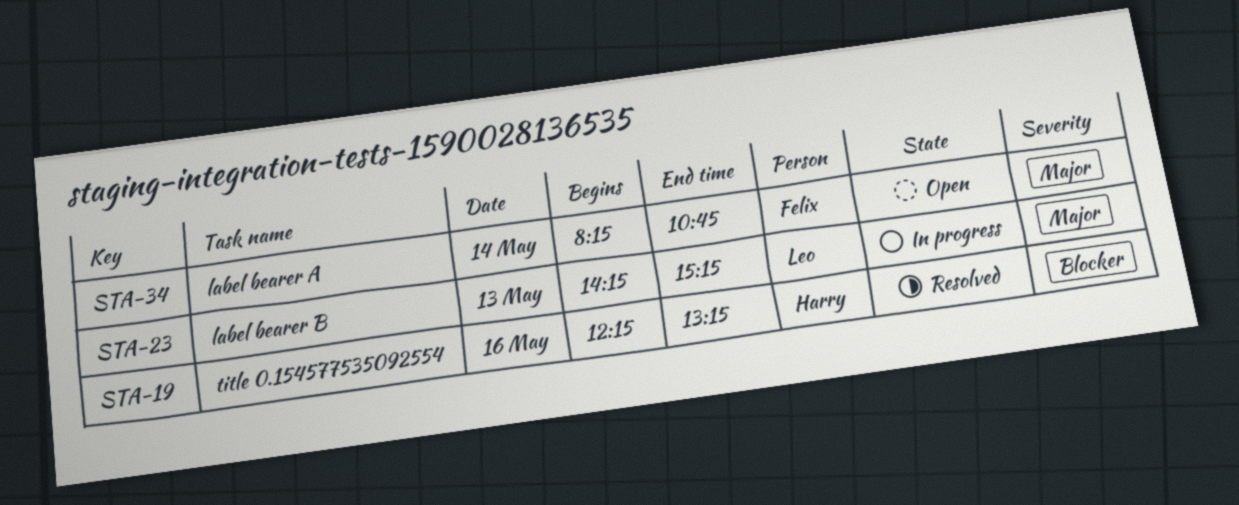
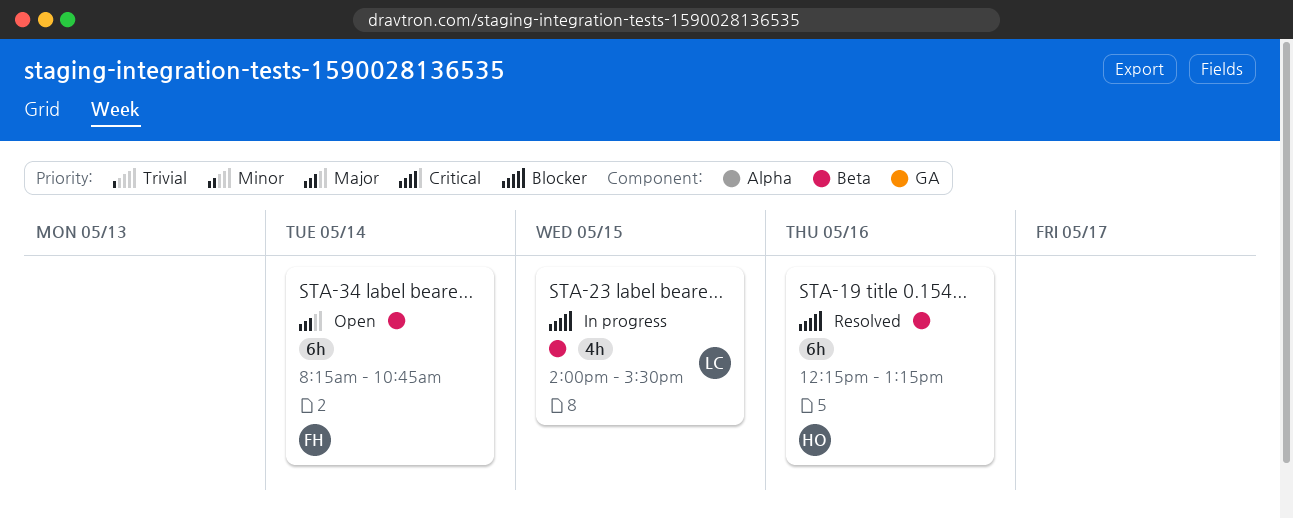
STA-23, priority: Major -> Blocker
STA-23, day: May 13 -> May 15
STA-23, begins: 14:15 -> 14:00
STA-23, ends: 15:15 -> 15:30

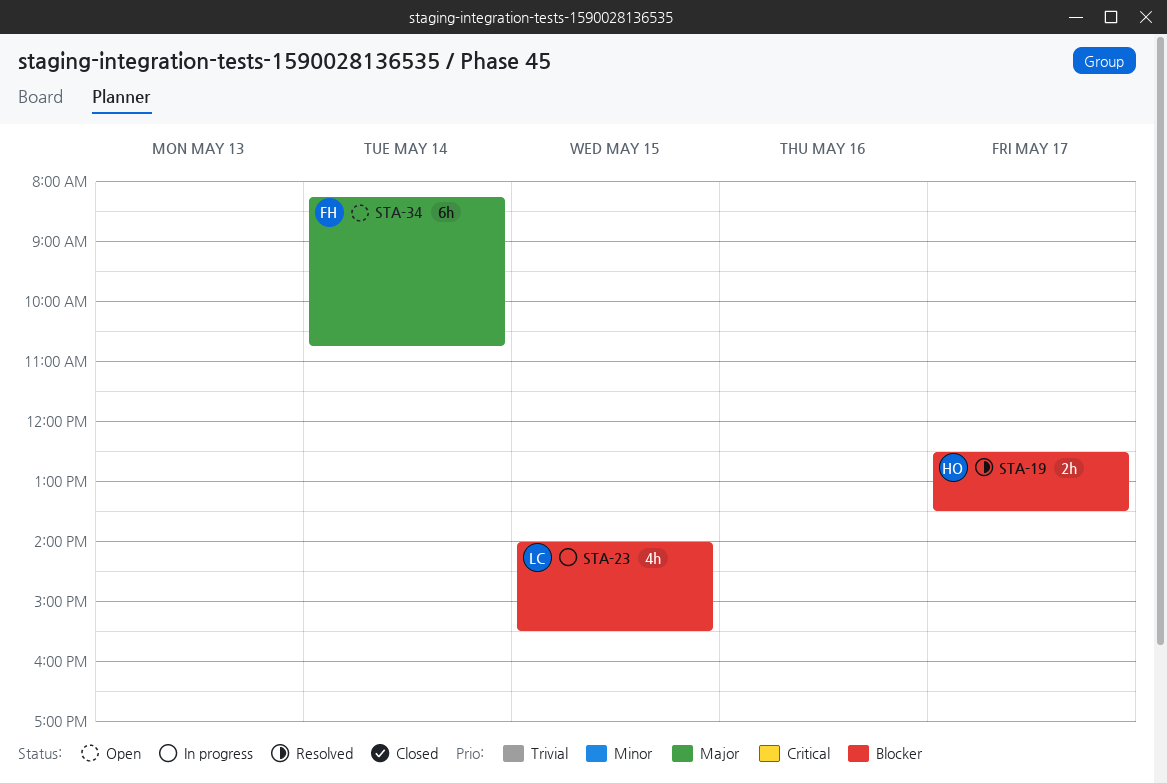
STA-19, estimate: 6h -> 2h
STA-19, day: May 16 -> May 17
STA-19, begins: 12:15 -> 12:30
STA-19, ends: 13:15 -> 13:30

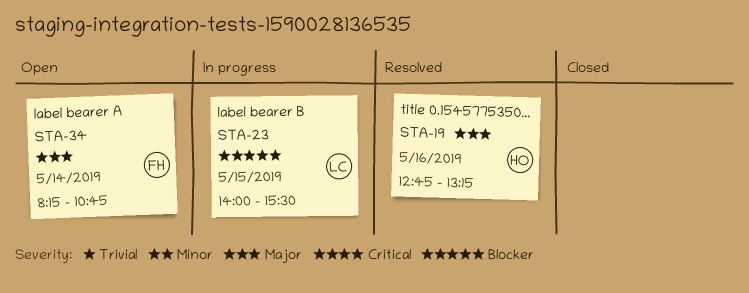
STA-19, priority: Blocker -> Major
STA-19, day: May 17 -> May 16
STA-19, begins: 12:30 -> 12:45
STA-19, ends: 13:30 -> 13:15

